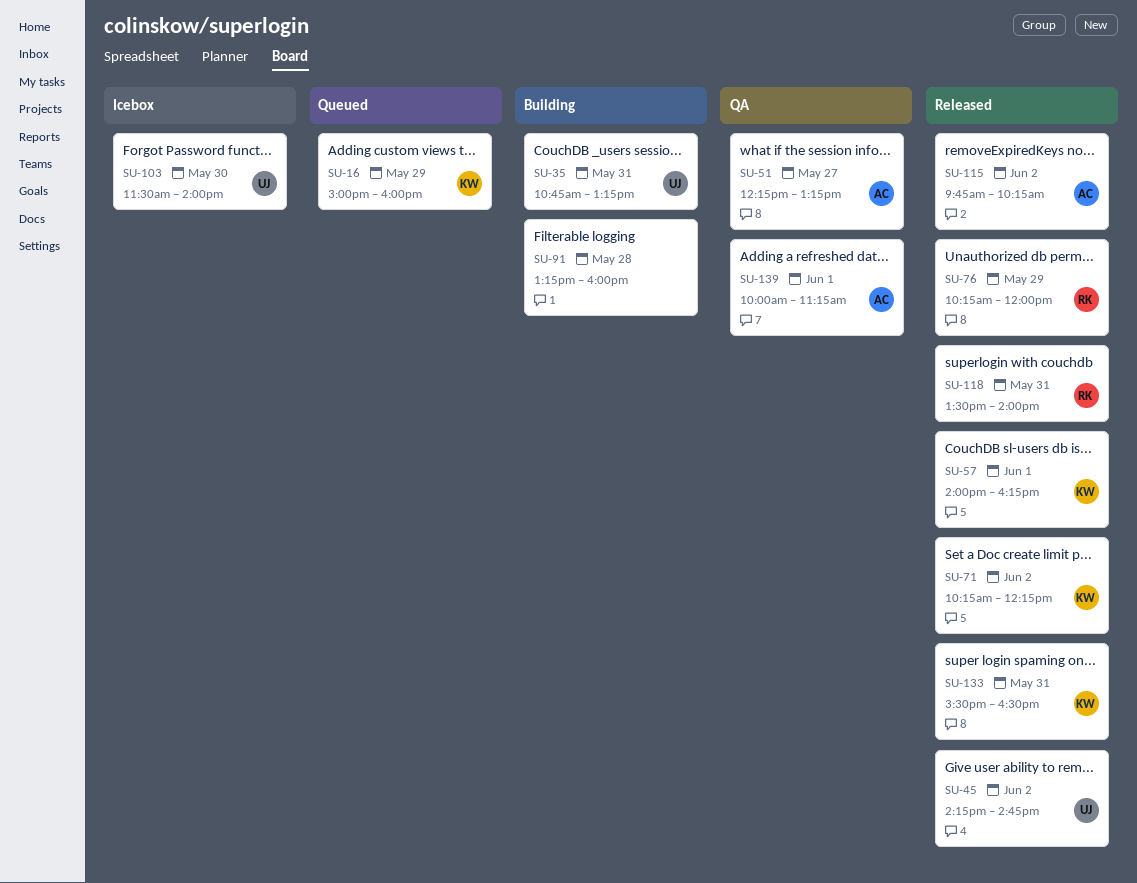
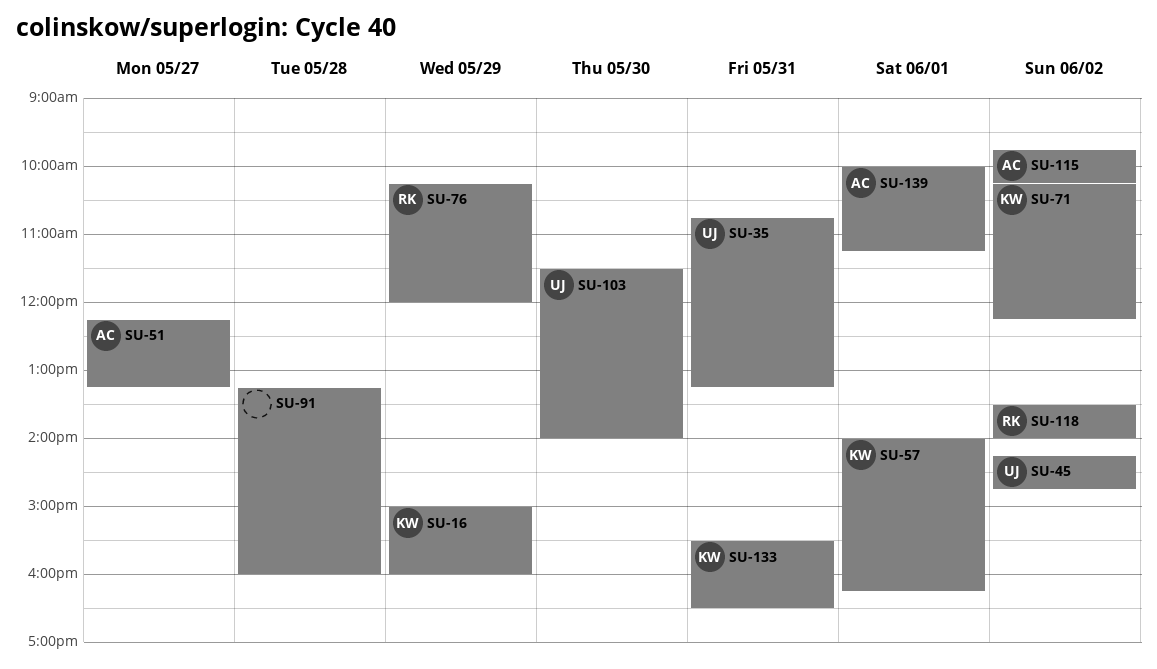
SU-118, day: May 31 -> Jun 2

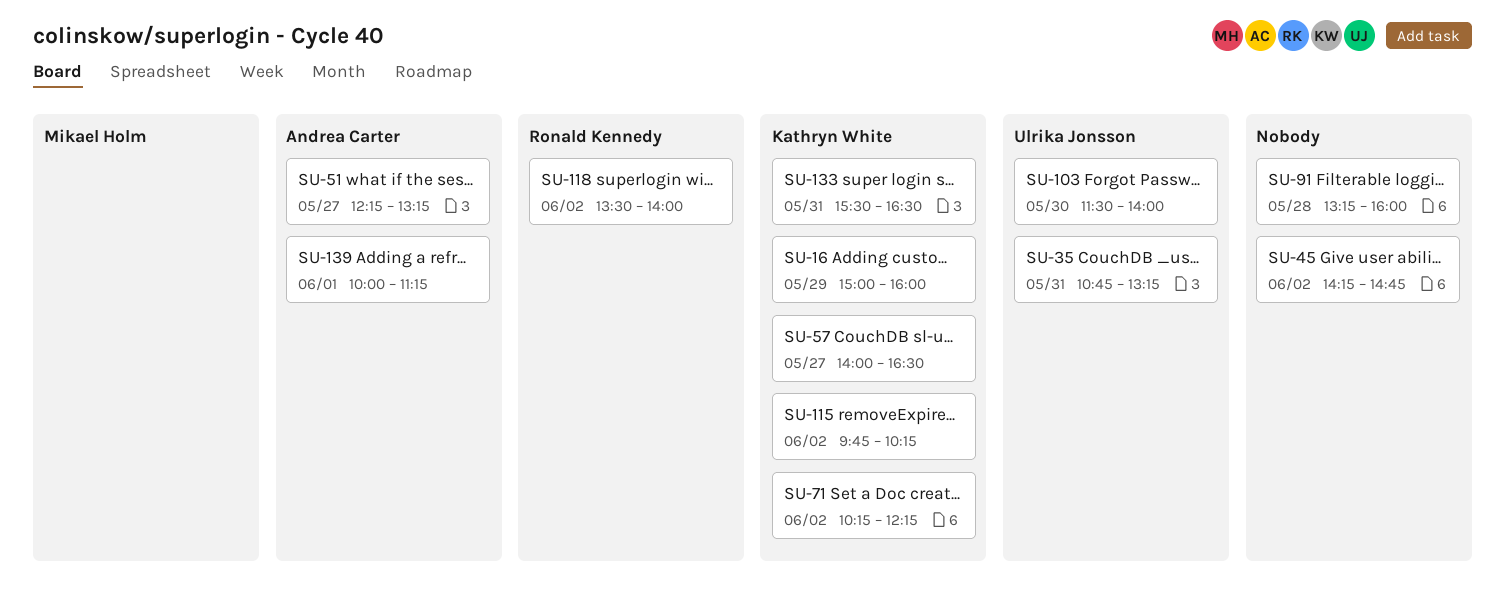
SU-45, owner: Ulrika Jonsson -> none
SU-57, day: Jun 1 -> May 27
SU-57, ends: 16:15 -> 16:30
SU-76: present -> none
SU-115, owner: Andrea Carter -> Kathryn White

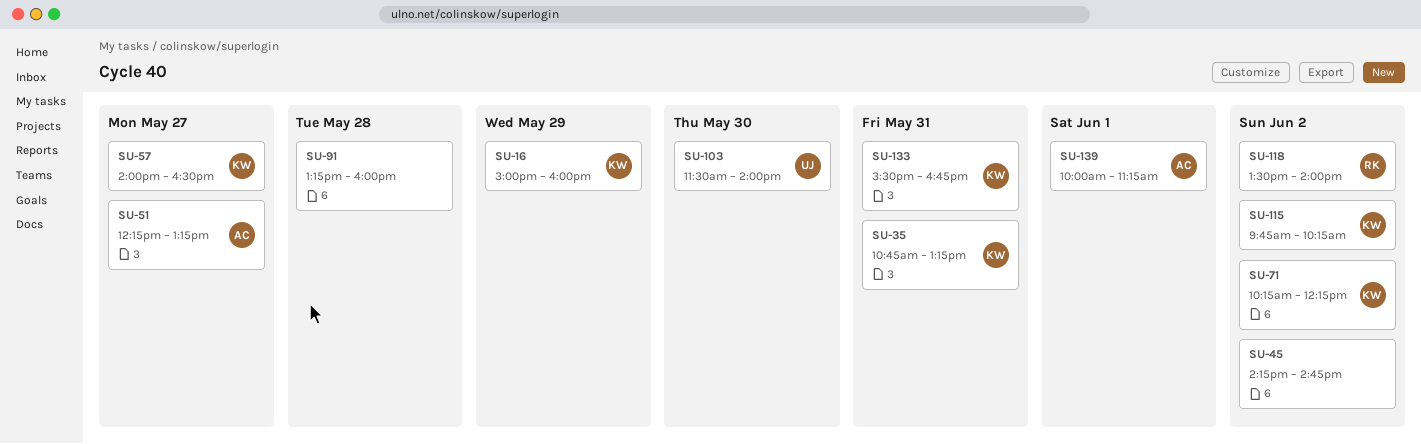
SU-35, owner: Ulrika Jonsson -> Kathryn White
SU-133, ends: 16:30 -> 16:45

